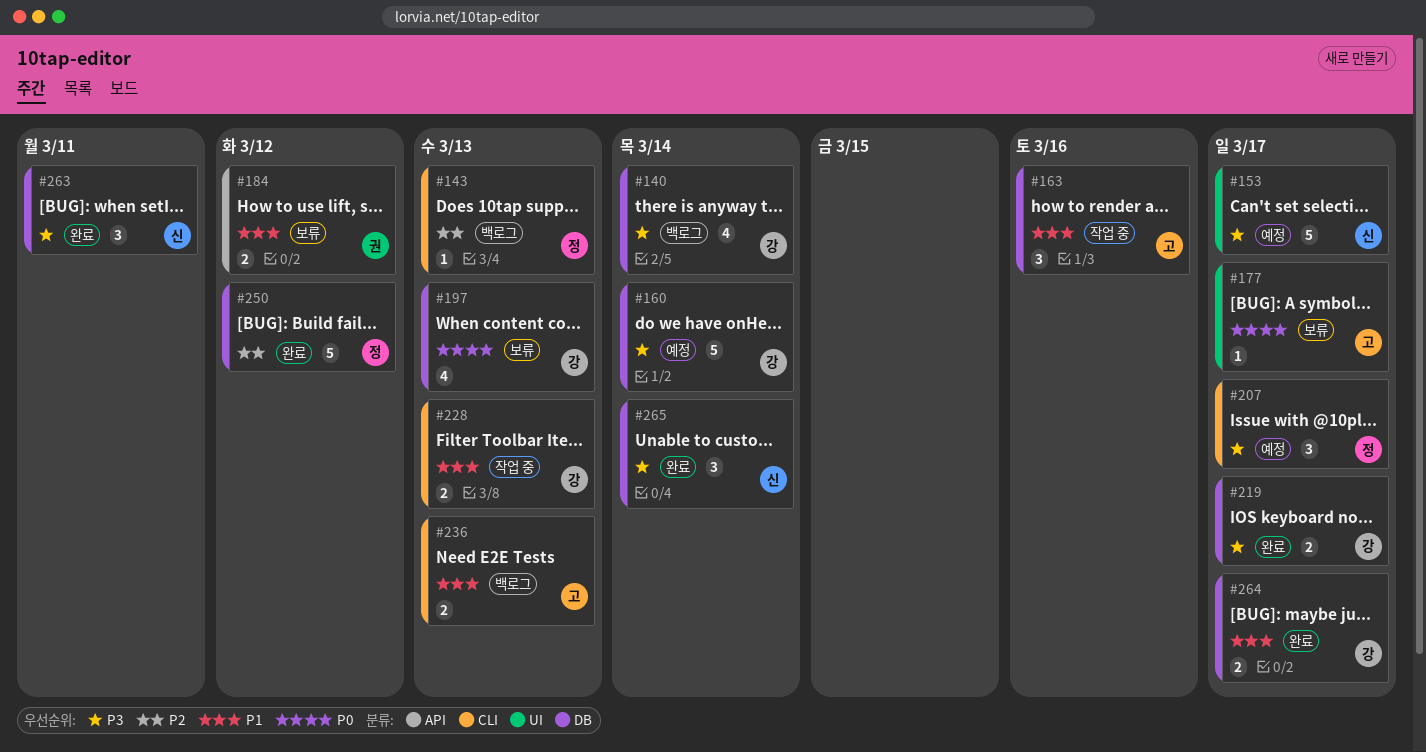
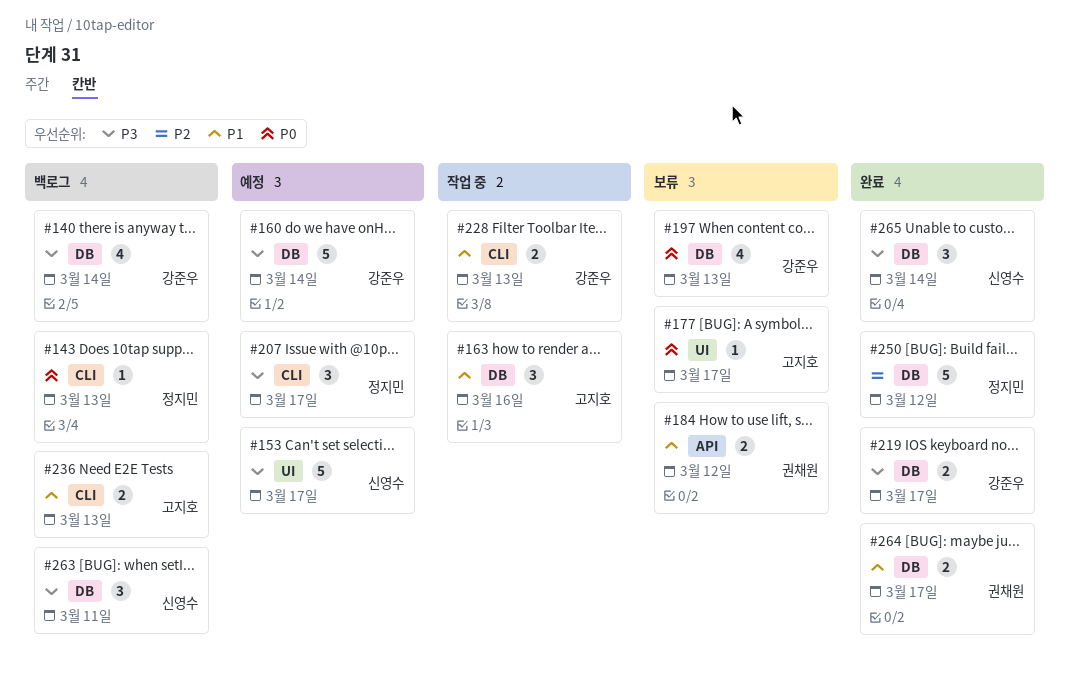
#143, priority: P2 -> P0
#263, status: 완료 -> 백로그
#264, owner: 강준우 -> 권채원

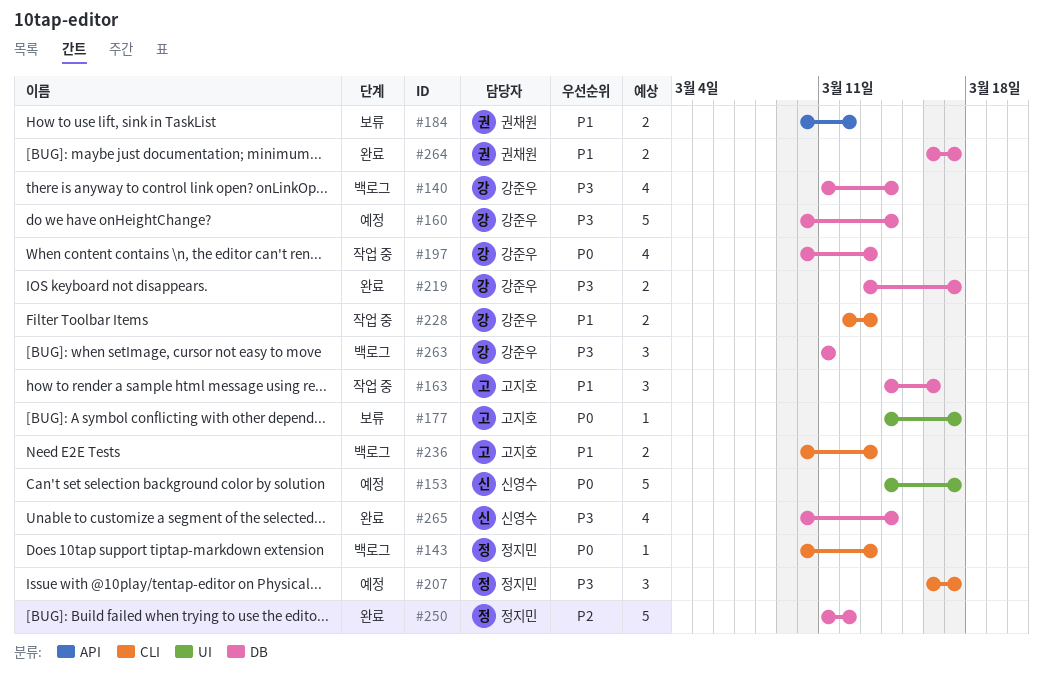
#153, priority: P3 -> P0
#197, status: 보류 -> 작업 중
#263, owner: 신영수 -> 강준우
#265, estimate: 3 -> 4

